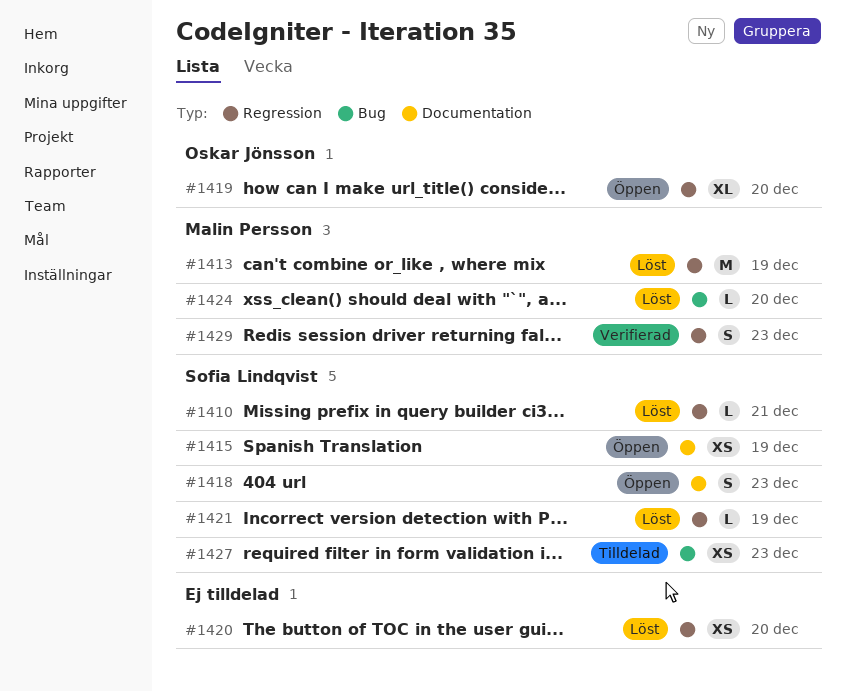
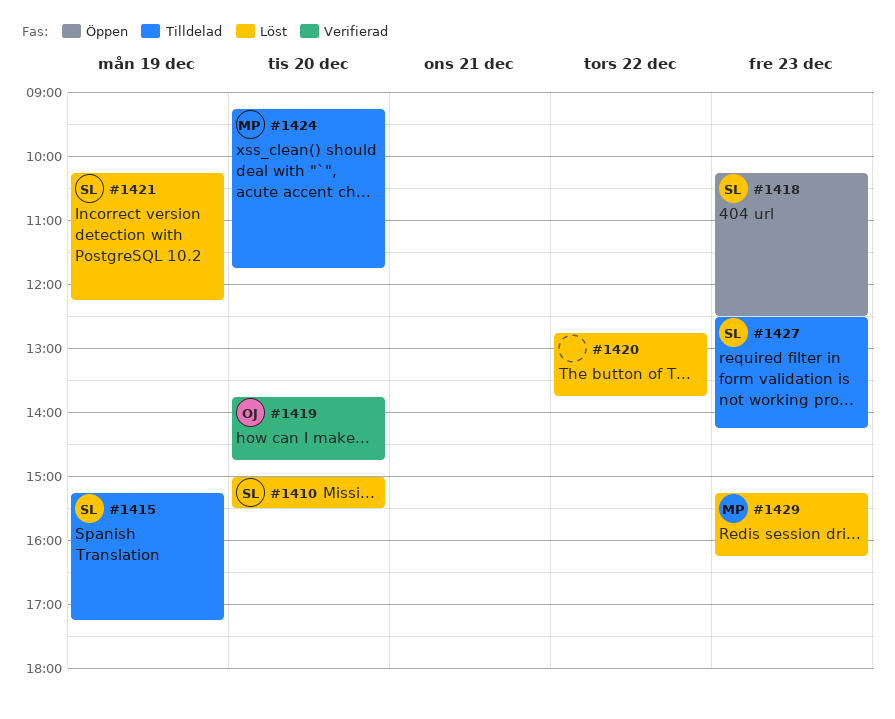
#1410, day: Dec 21 -> Dec 20
#1413: present -> none
#1415, status: Öppen -> Tilldelad
#1419, status: Öppen -> Verifierad
#1420, day: Dec 20 -> Dec 22
#1424, status: Löst -> Tilldelad
#1429, status: Verifierad -> Löst

